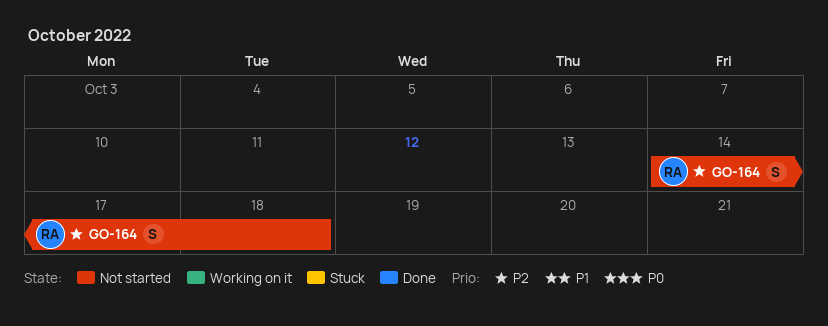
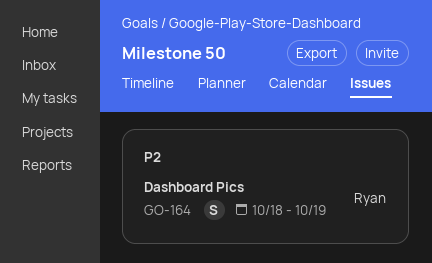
GO-164, start: Oct 14 -> Oct 18
GO-164, due: Oct 18 -> Oct 19

